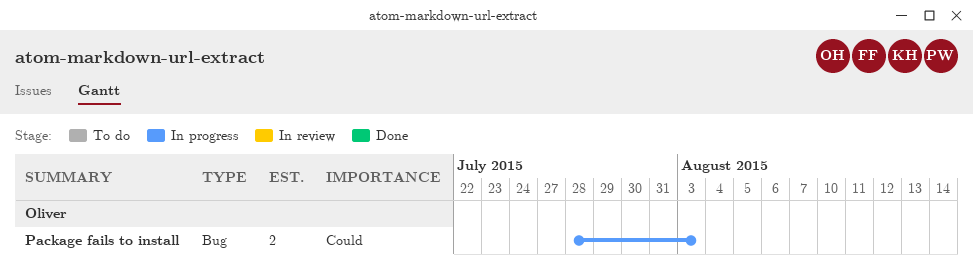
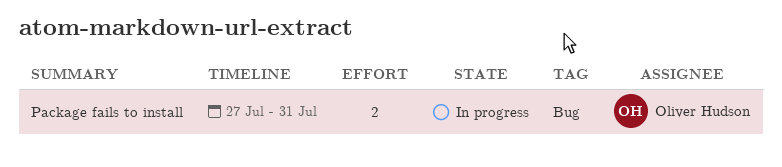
Package fails to install, start: Jul 28 -> Jul 27
Package fails to install, due: Aug 3 -> Jul 31

